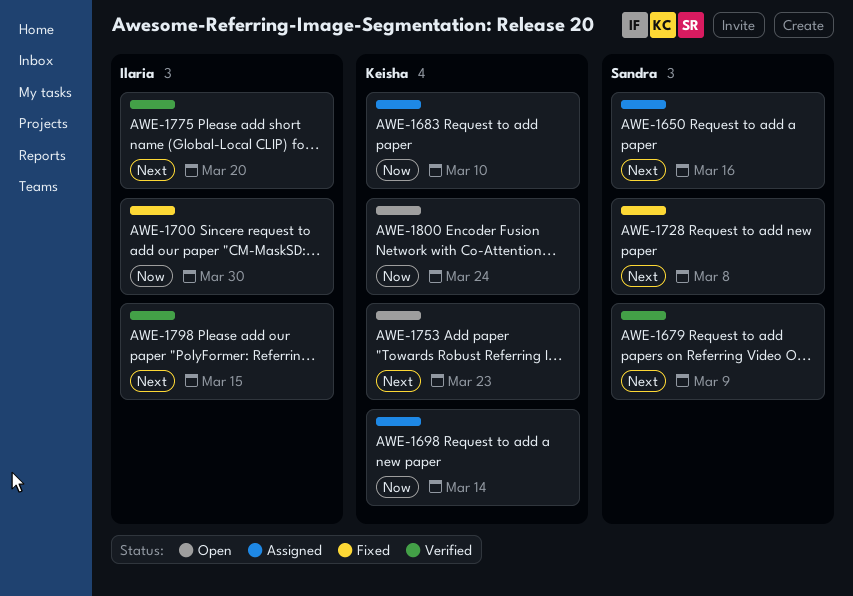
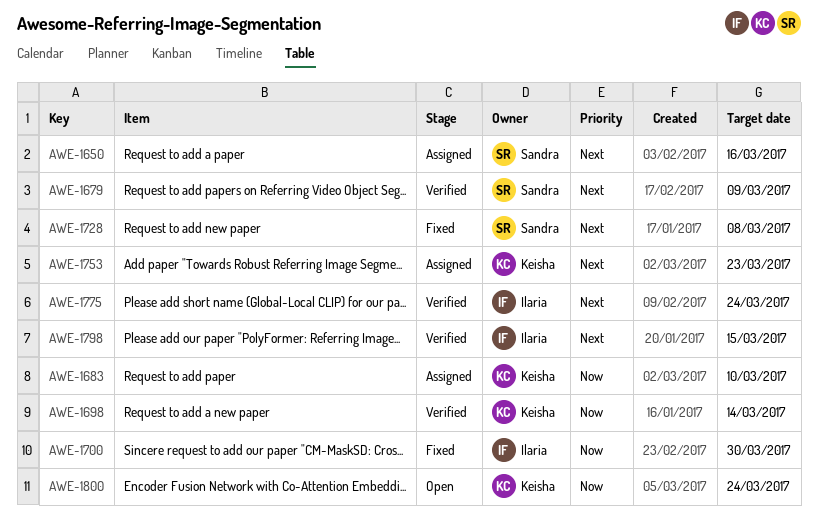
AWE-1698, status: Assigned -> Verified
AWE-1753, status: Open -> Assigned
AWE-1775, due: Mar 20 -> Mar 24

